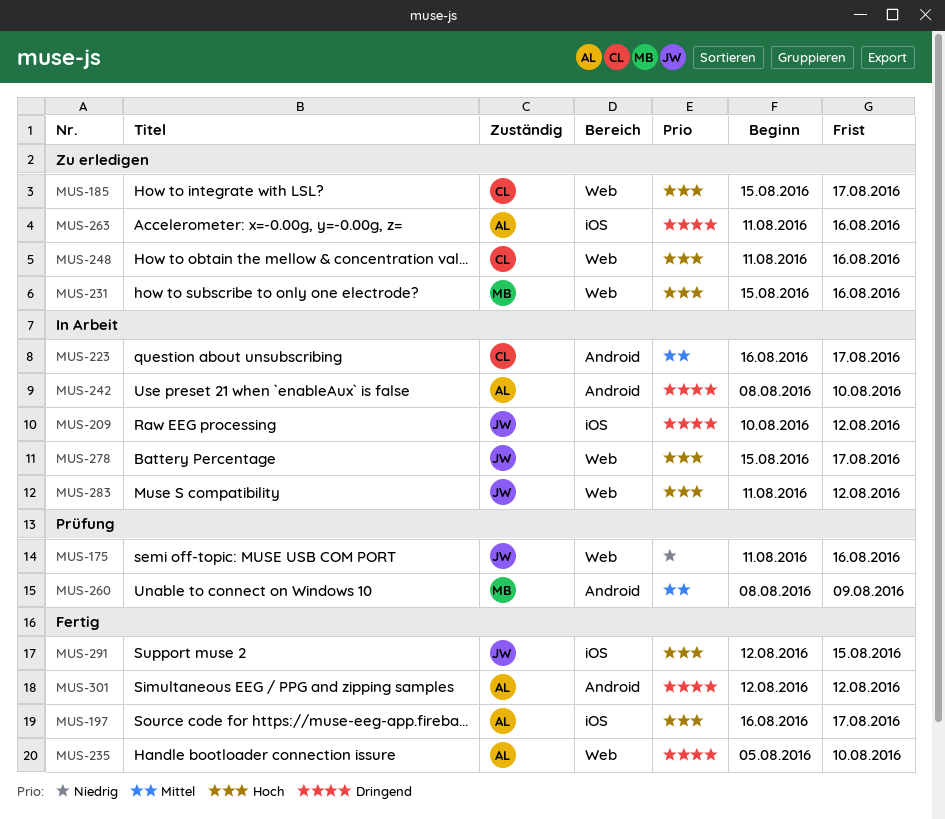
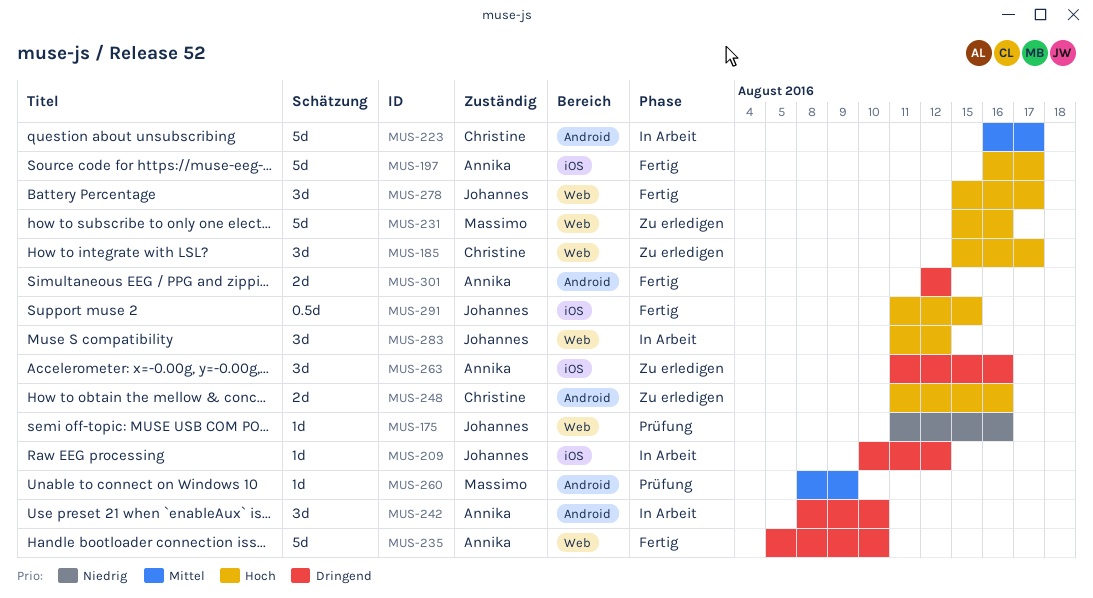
MUS-248, label: Web -> Android
MUS-278, status: In Arbeit -> Fertig
MUS-291, start: Aug 12 -> Aug 11

